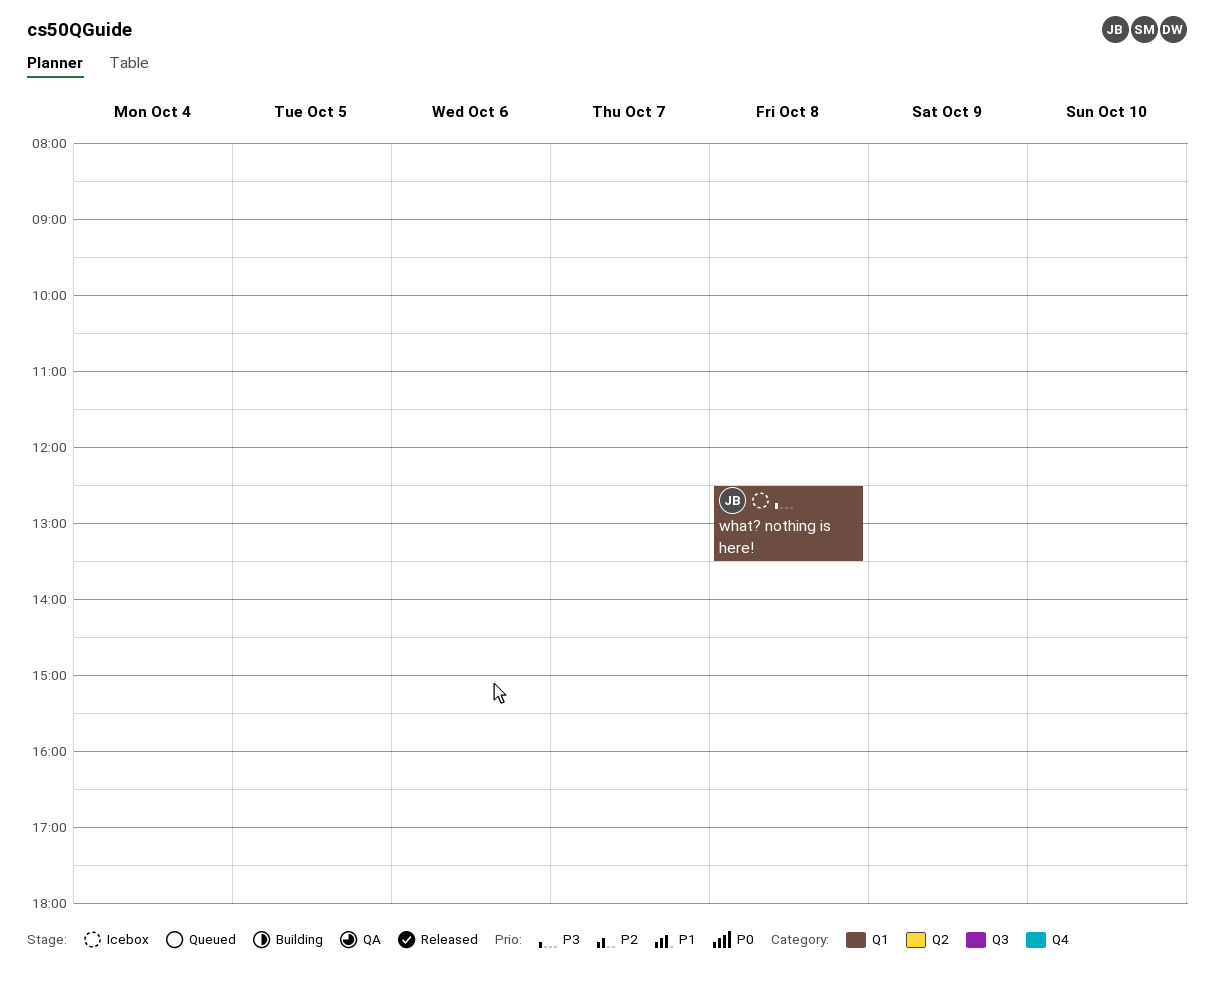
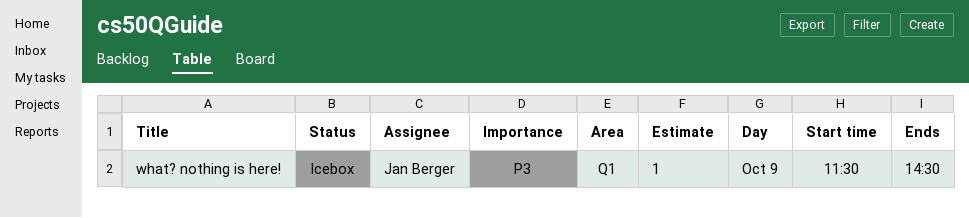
what? nothing is here!, day: Oct 8 -> Oct 9
what? nothing is here!, begins: 12:30 -> 11:30
what? nothing is here!, ends: 13:30 -> 14:30

